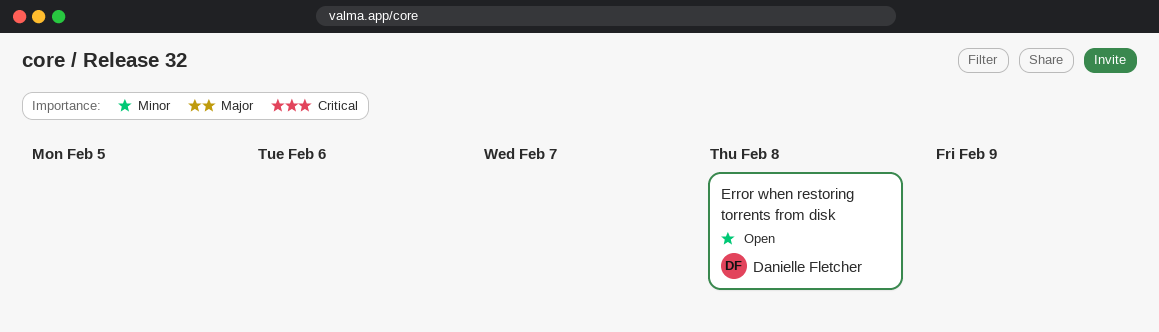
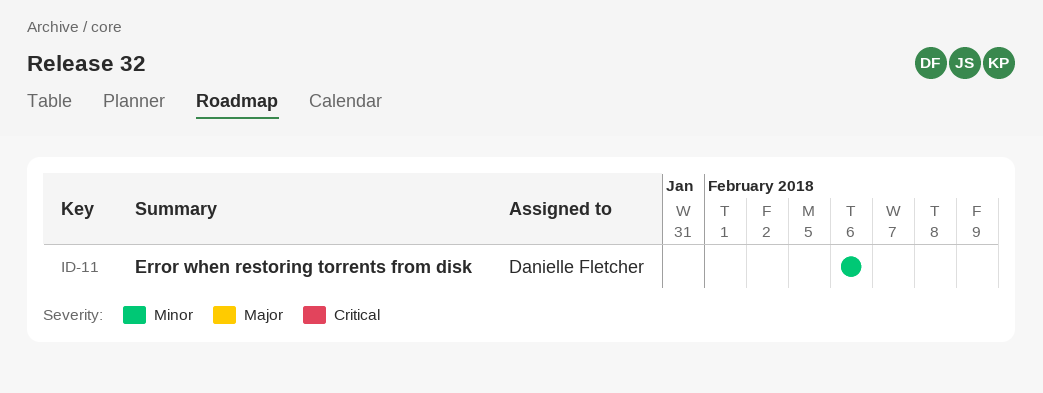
Error when restoring torrents from disk, due: Feb 8 -> Feb 6

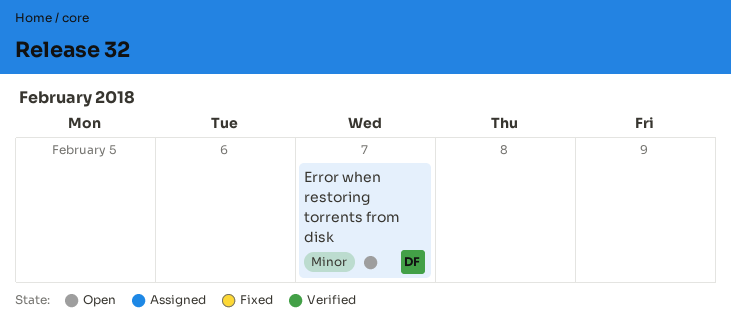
Error when restoring torrents from disk, due: Feb 6 -> Feb 7

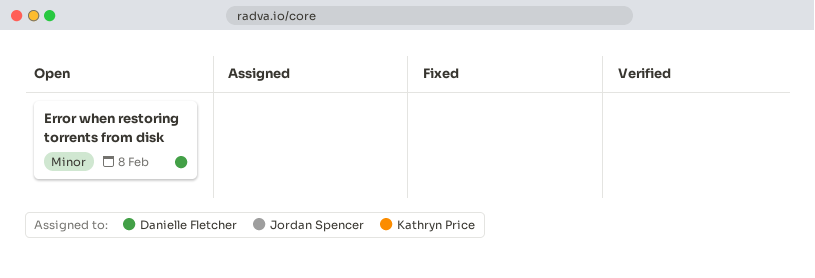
Error when restoring torrents from disk, due: Feb 7 -> Feb 8

